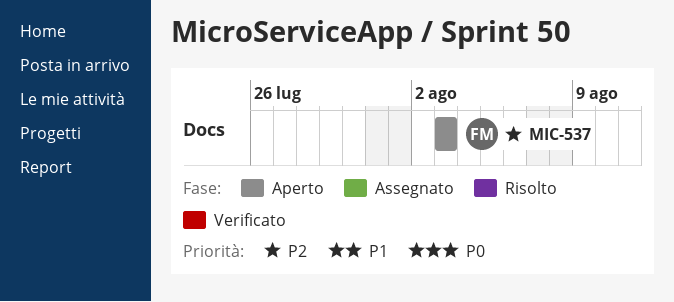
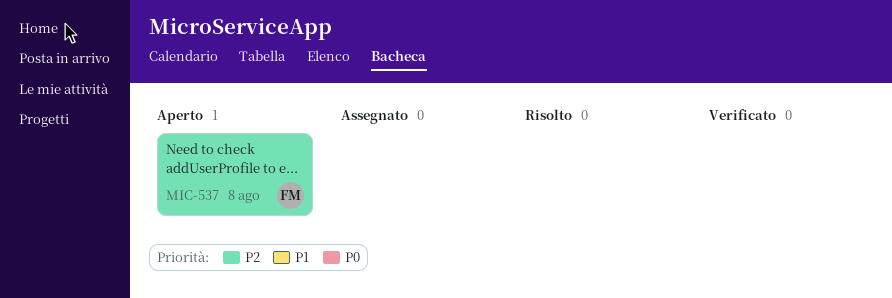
MIC-537, due: Aug 3 -> Aug 8

